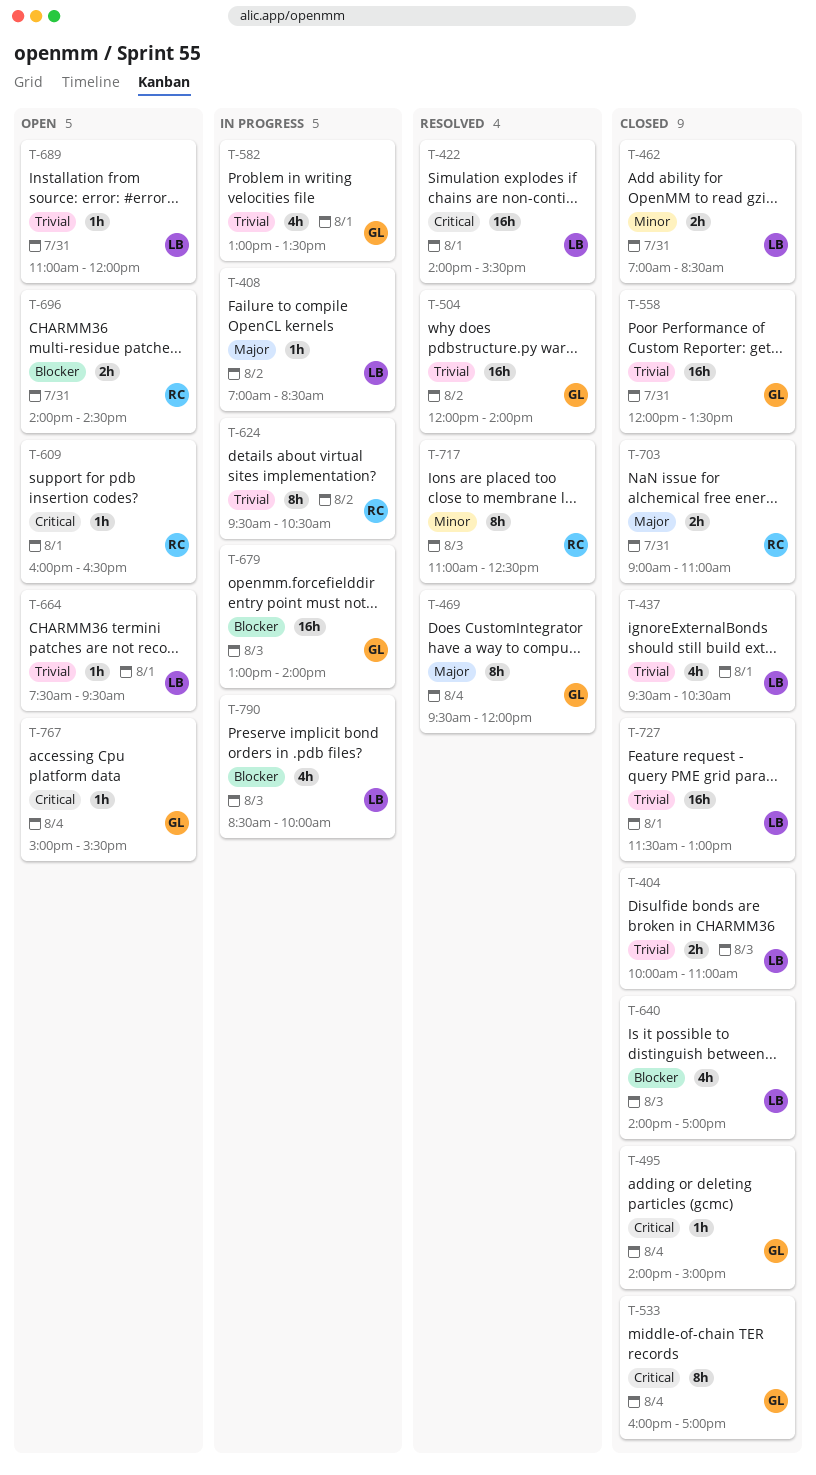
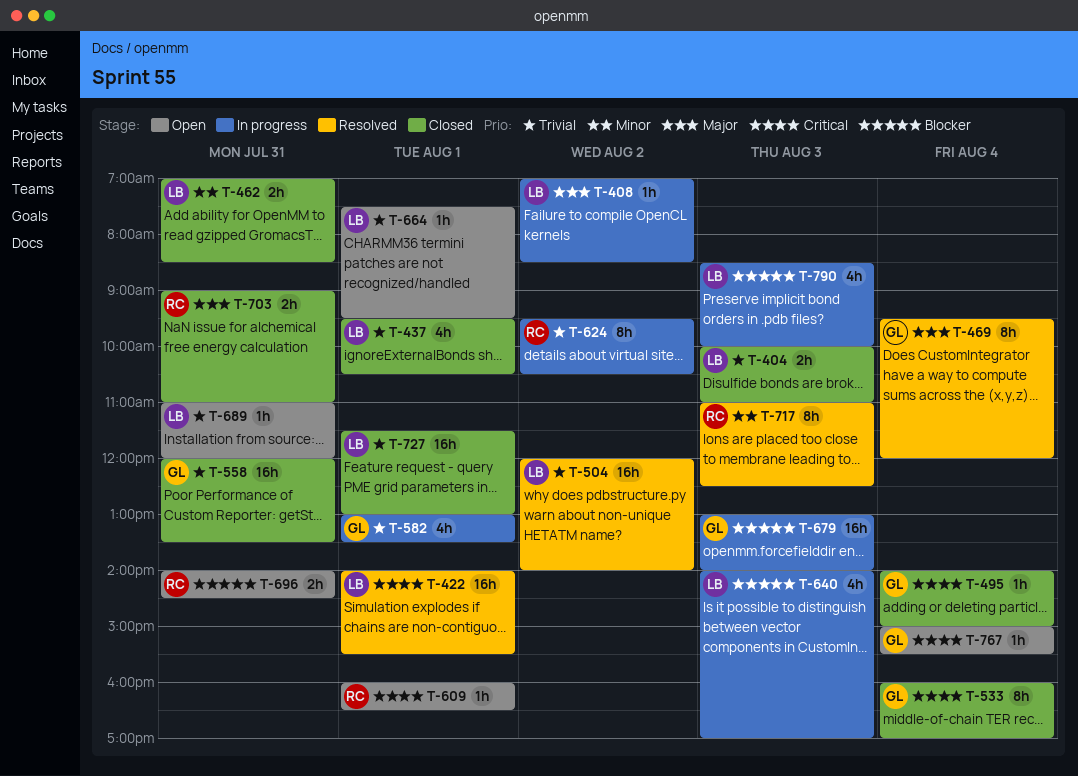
T-504, owner: GL -> LB
T-640, status: Closed -> In progress

